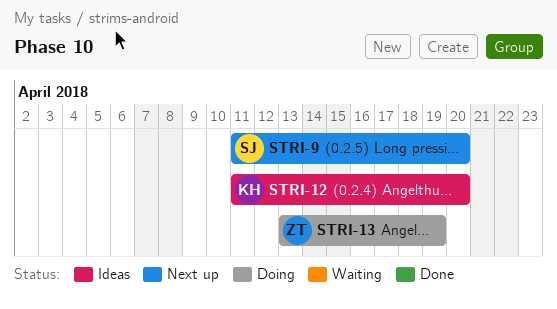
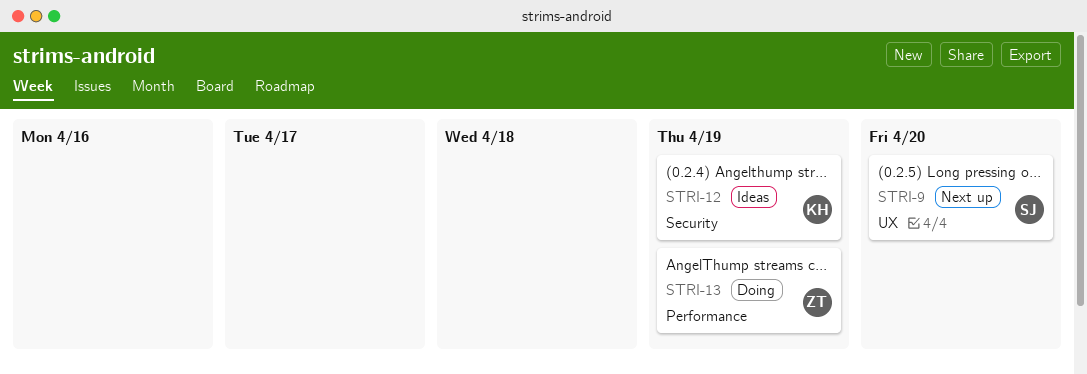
STRI-12, due: Apr 20 -> Apr 19

